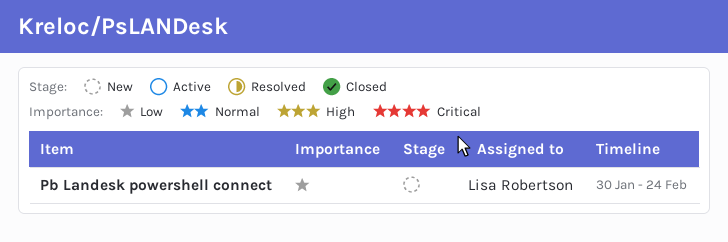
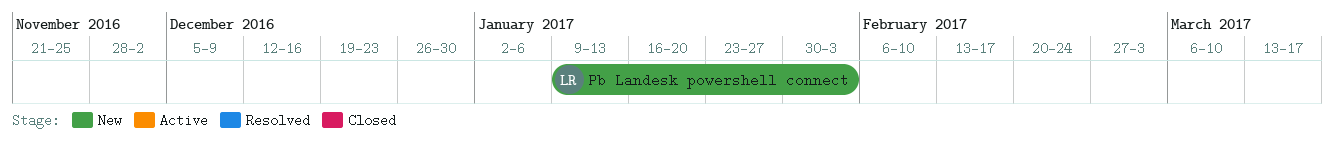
Pb Landesk powershell connect, start: Jan 30 -> Jan 9
Pb Landesk powershell connect, due: Feb 24 -> Feb 3

